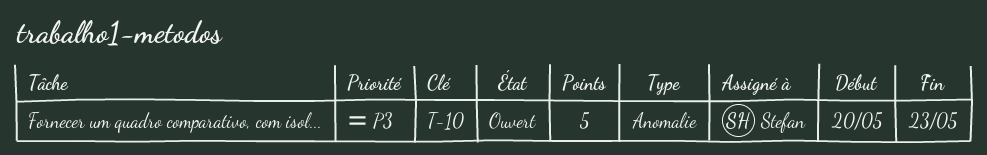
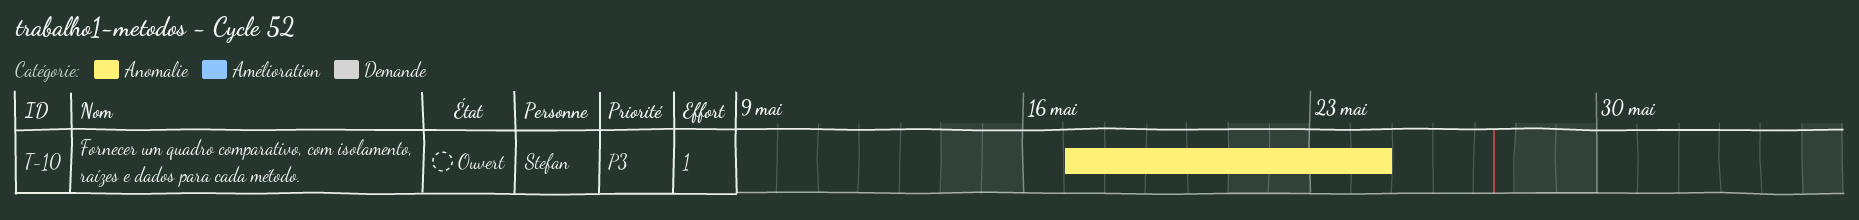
T-10, estimate: 5 -> 1
T-10, start: May 20 -> May 17
T-10, due: May 23 -> May 24

